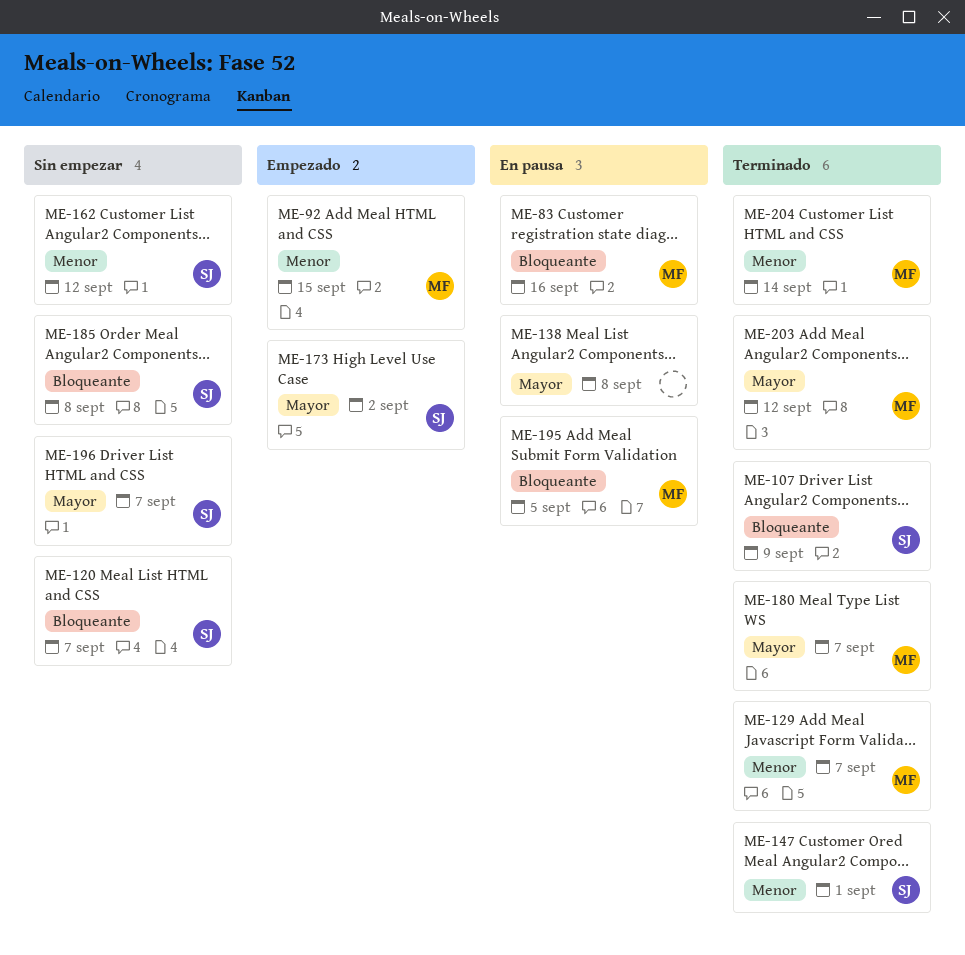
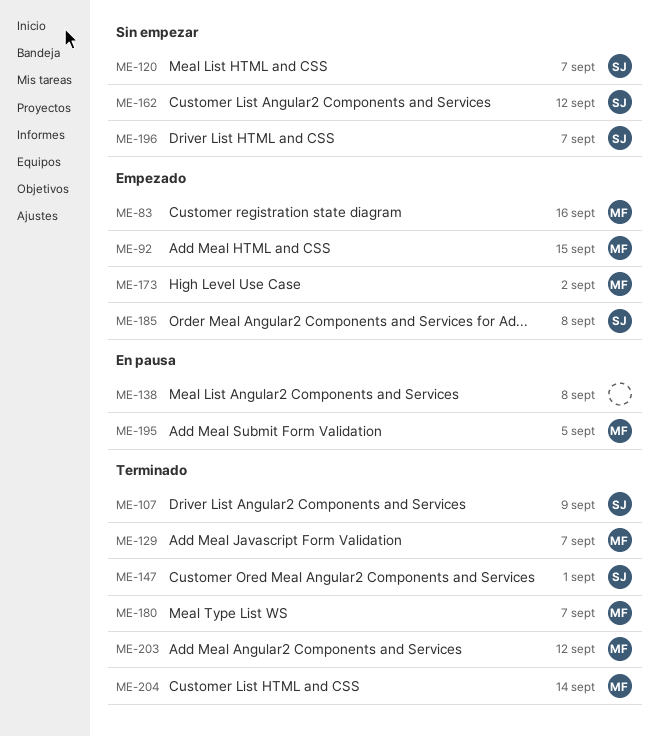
ME-83, status: En pausa -> Empezado
ME-173, owner: SJ -> MF
ME-185, status: Sin empezar -> Empezado

